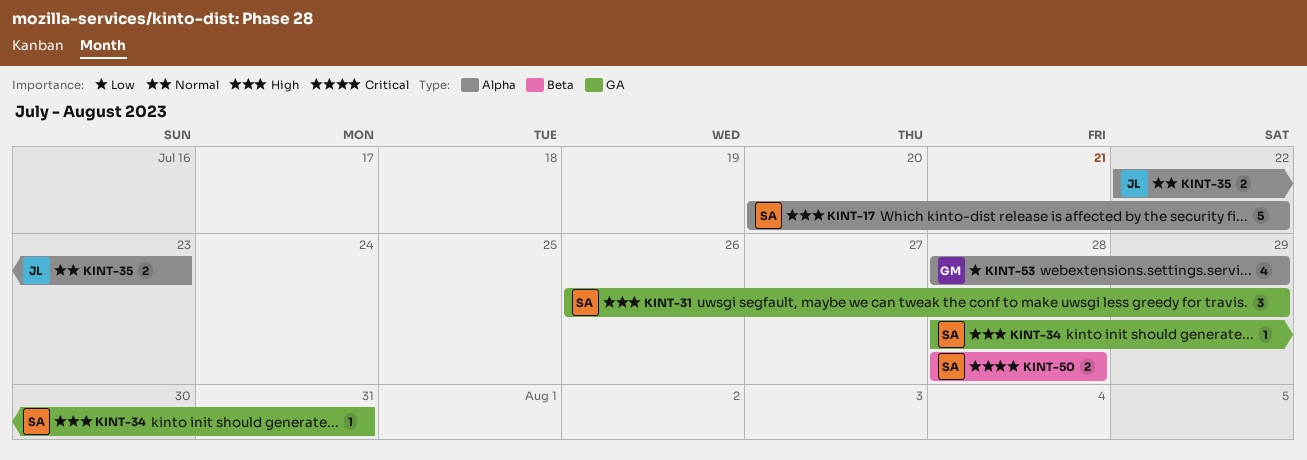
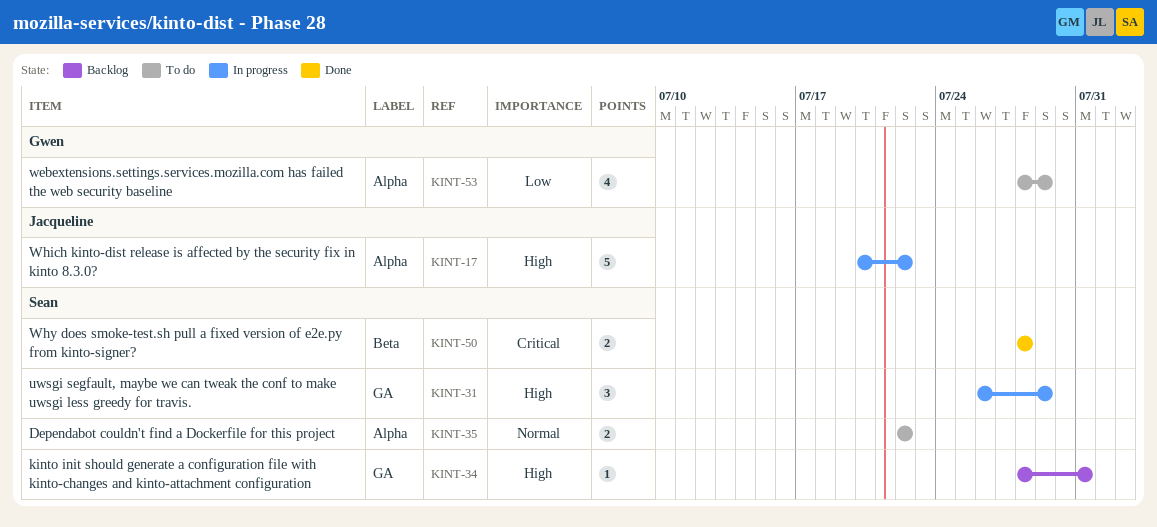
KINT-17, owner: Sean -> Jacqueline
KINT-35, owner: Jacqueline -> Sean
KINT-35, due: Jul 23 -> Jul 22

